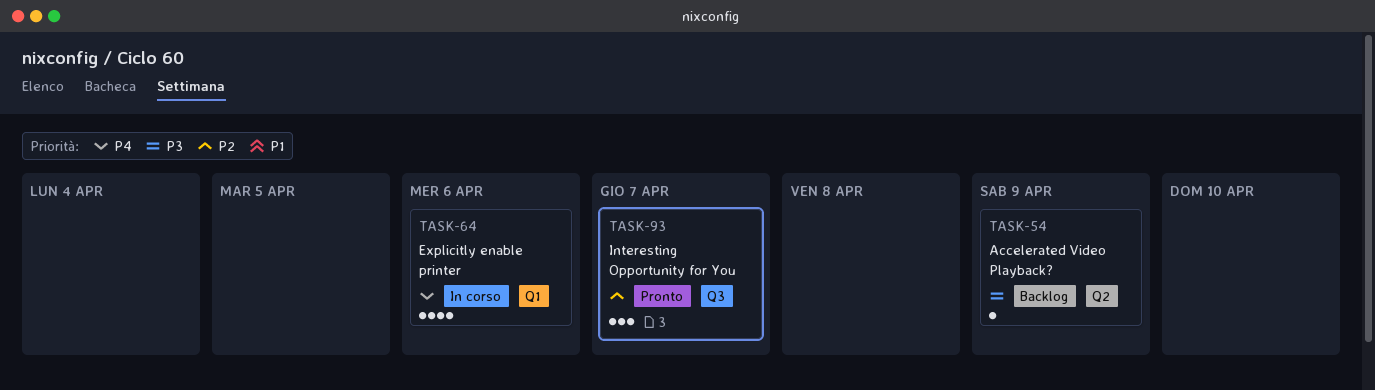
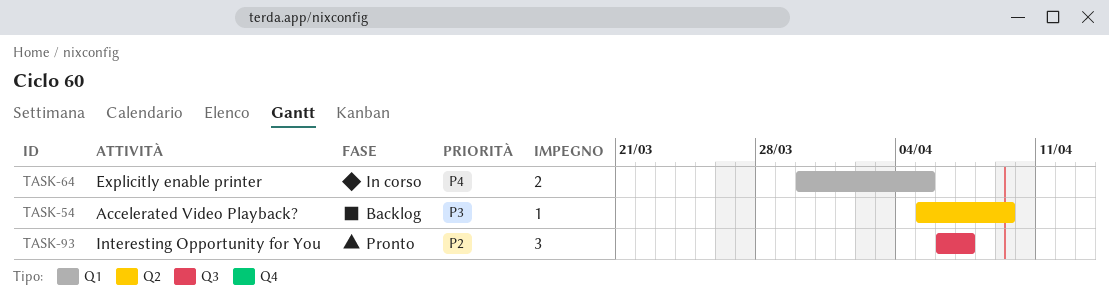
TASK-64, estimate: 4 -> 2
TASK-64, due: Apr 6 -> Apr 5

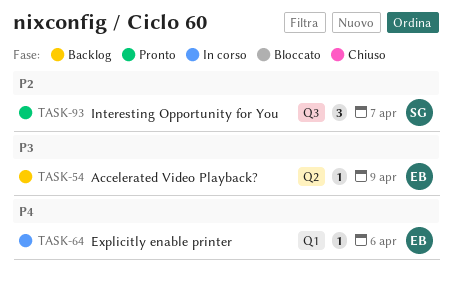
TASK-64, estimate: 2 -> 1
TASK-64, due: Apr 5 -> Apr 6

